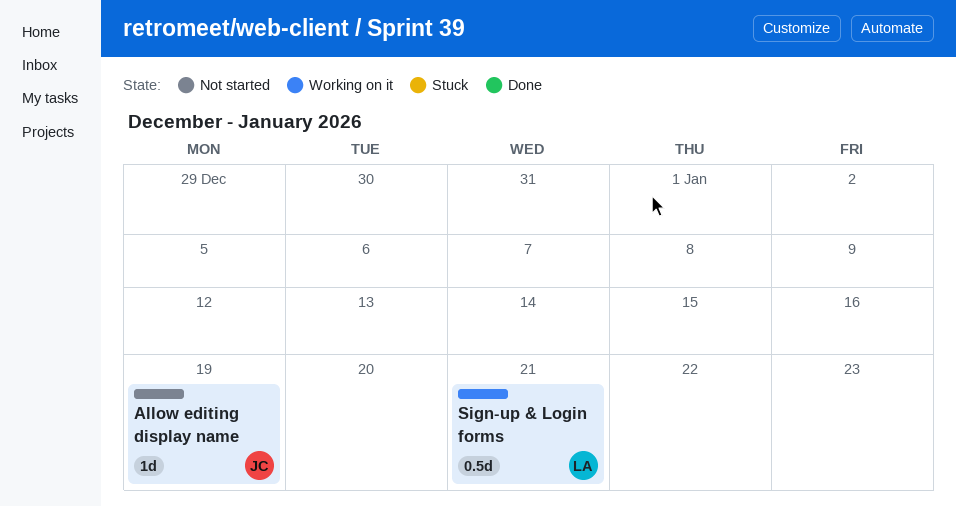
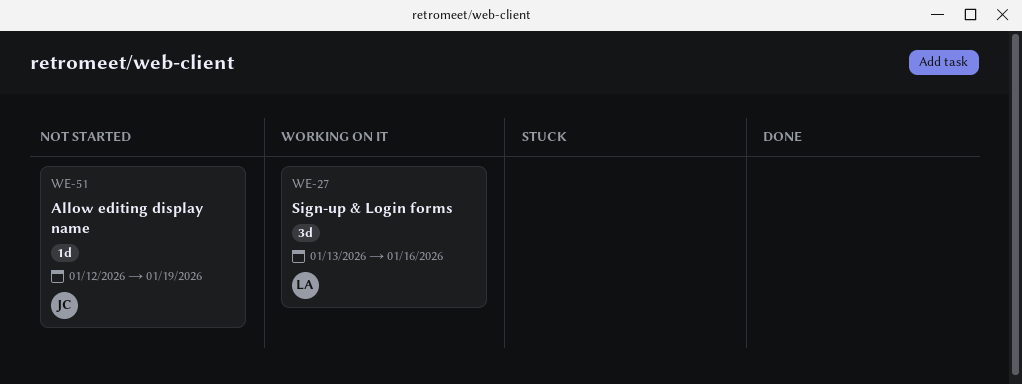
Sign-up & Login forms, estimate: 0.5d -> 3d
Sign-up & Login forms, due: Jan 21 -> Jan 16

